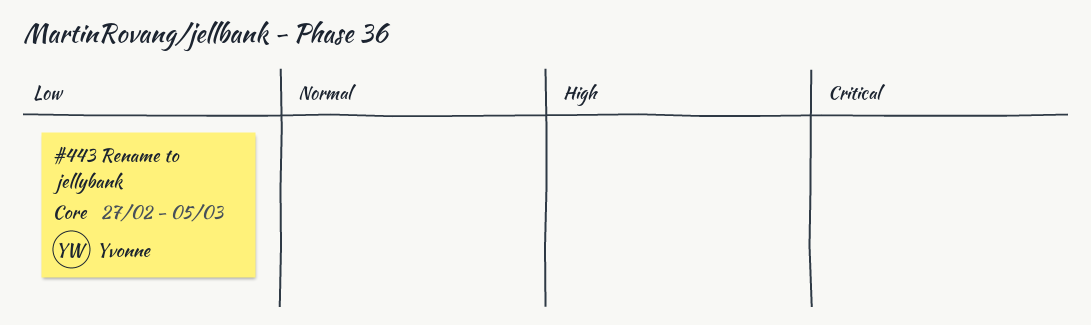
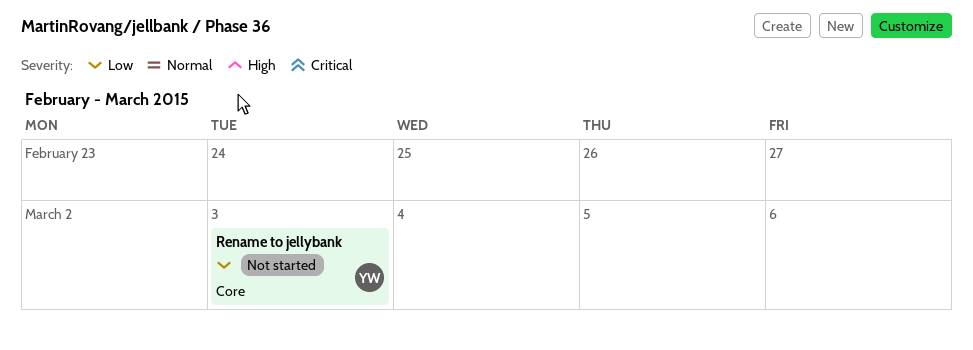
Rename to jellybank, due: Mar 5 -> Mar 3

